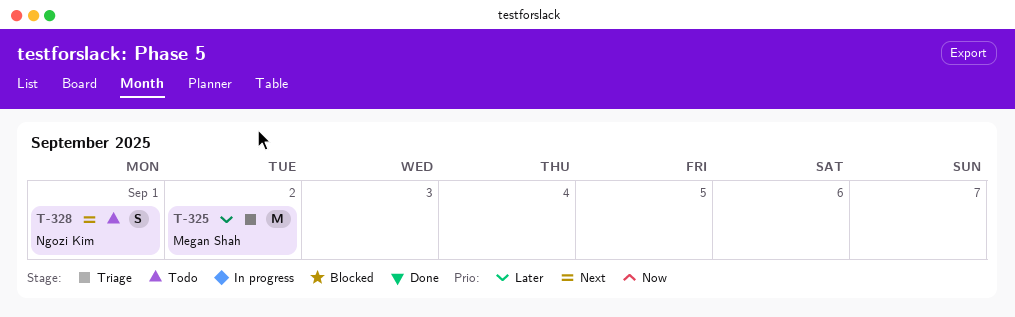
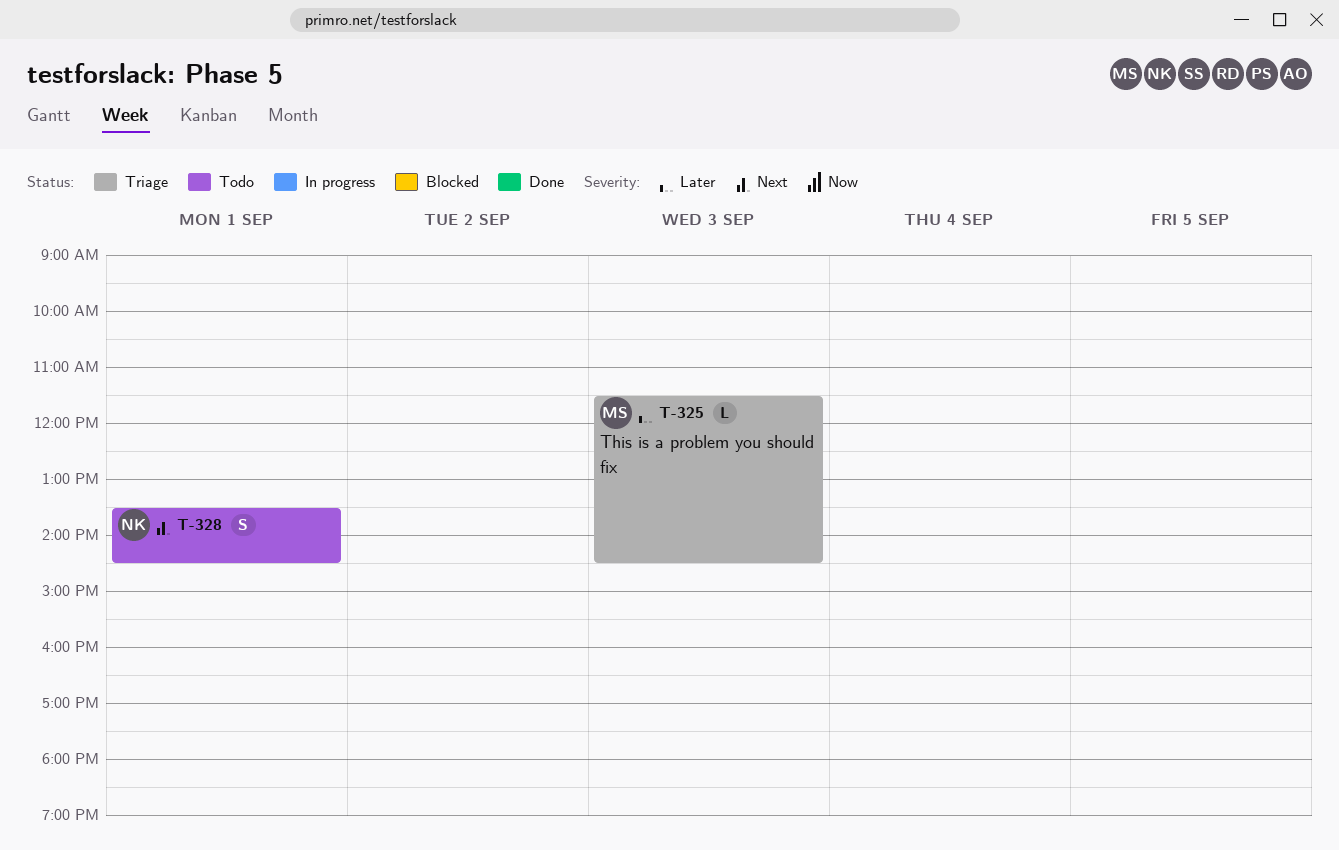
T-325, estimate: M -> L
T-325, day: Sep 2 -> Sep 3

